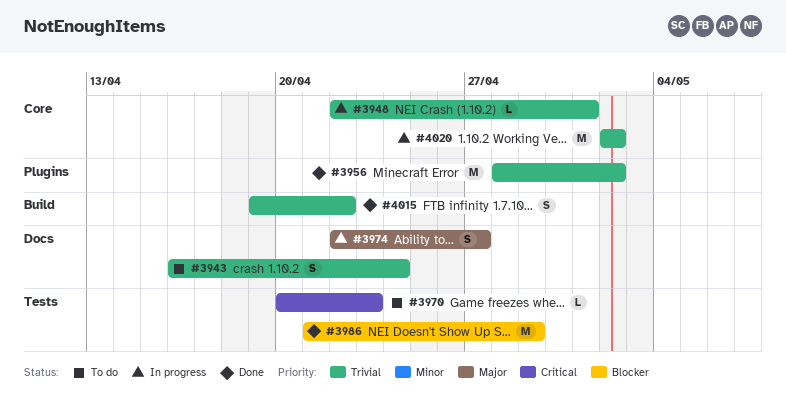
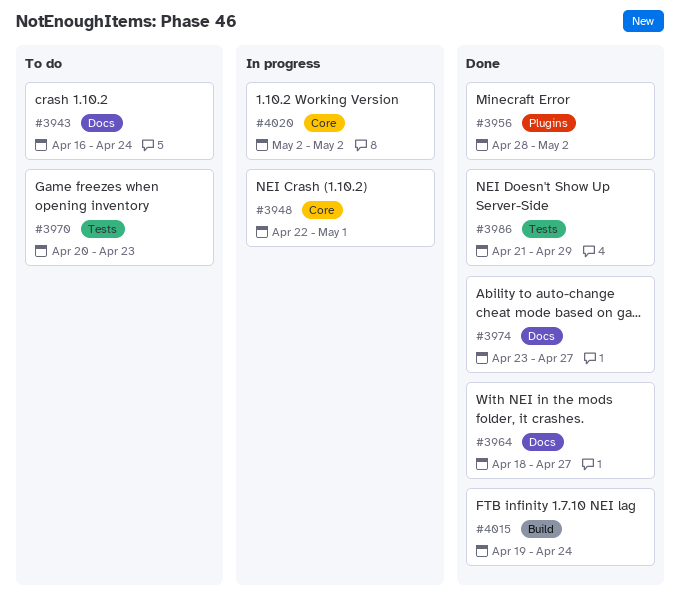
#3964: none -> present
#3974, status: In progress -> Done
#3974, start: Apr 22 -> Apr 23
#4015, due: Apr 22 -> Apr 24

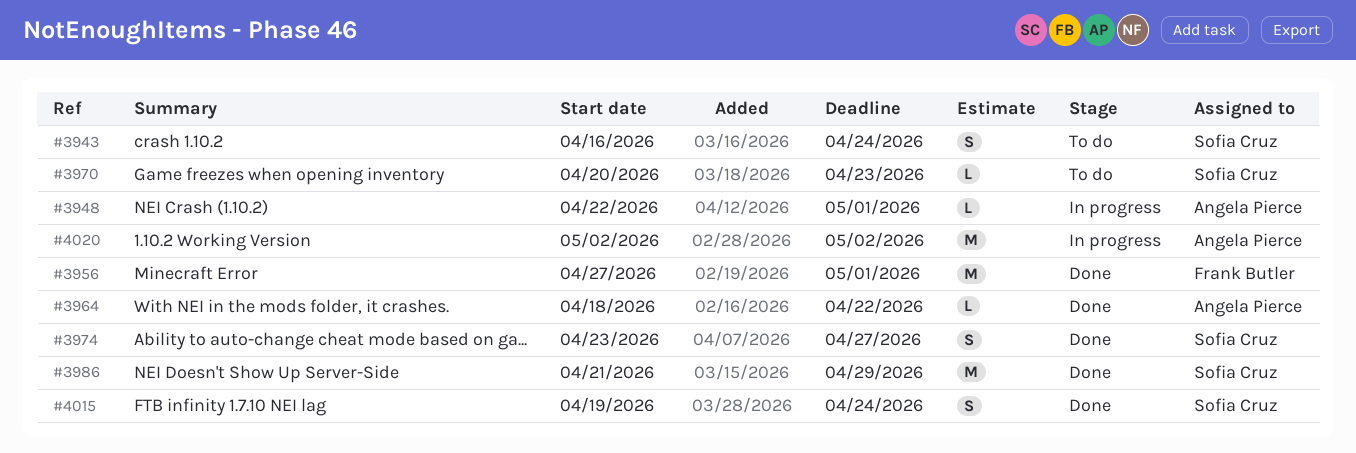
#3956, start: Apr 28 -> Apr 27
#3956, due: May 2 -> May 1
#3964, due: Apr 27 -> Apr 22

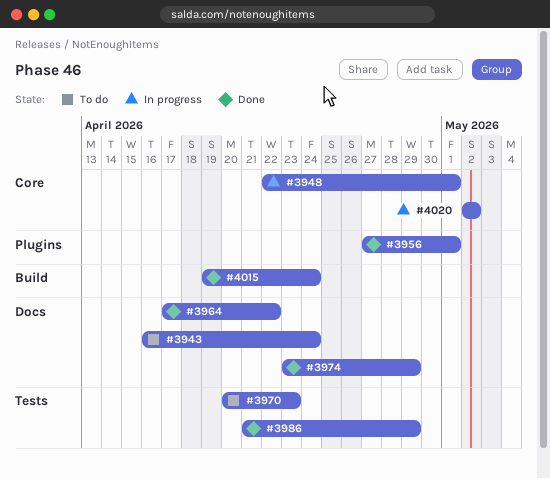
#3964, start: Apr 18 -> Apr 17
#3974, due: Apr 27 -> Apr 29

